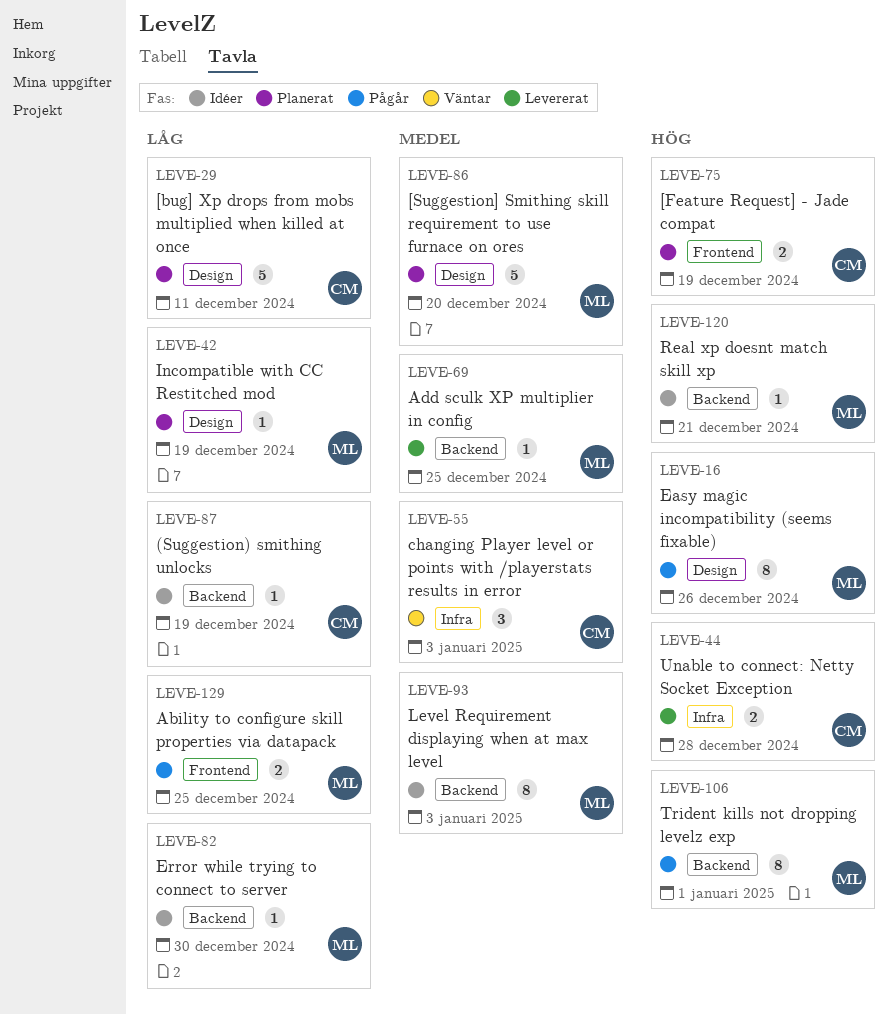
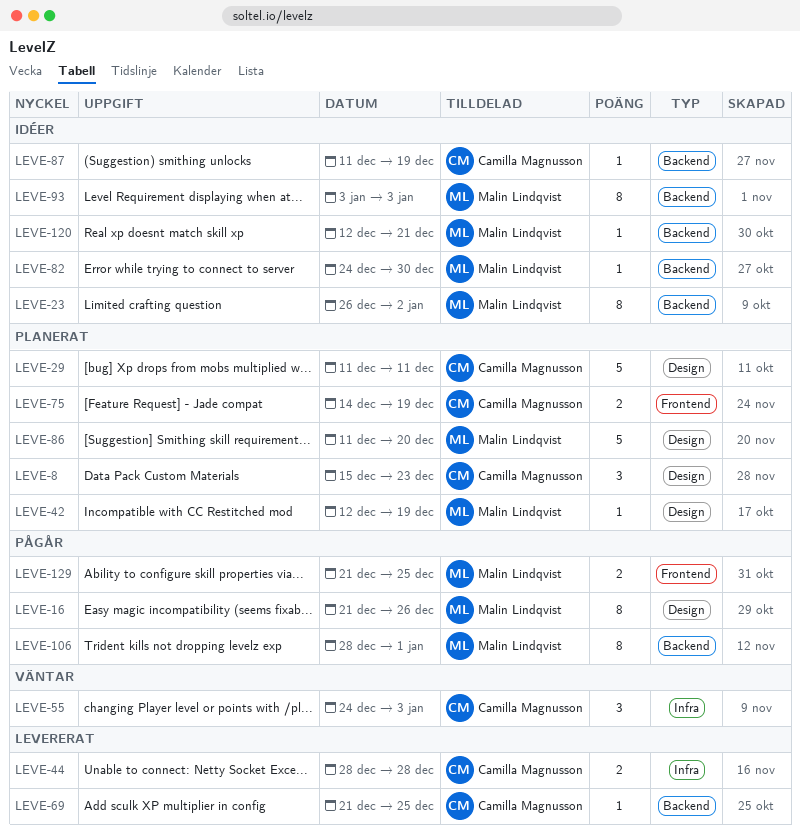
LEVE-8: none -> present
LEVE-23: none -> present
LEVE-69, owner: Malin Lindqvist -> Camilla Magnusson

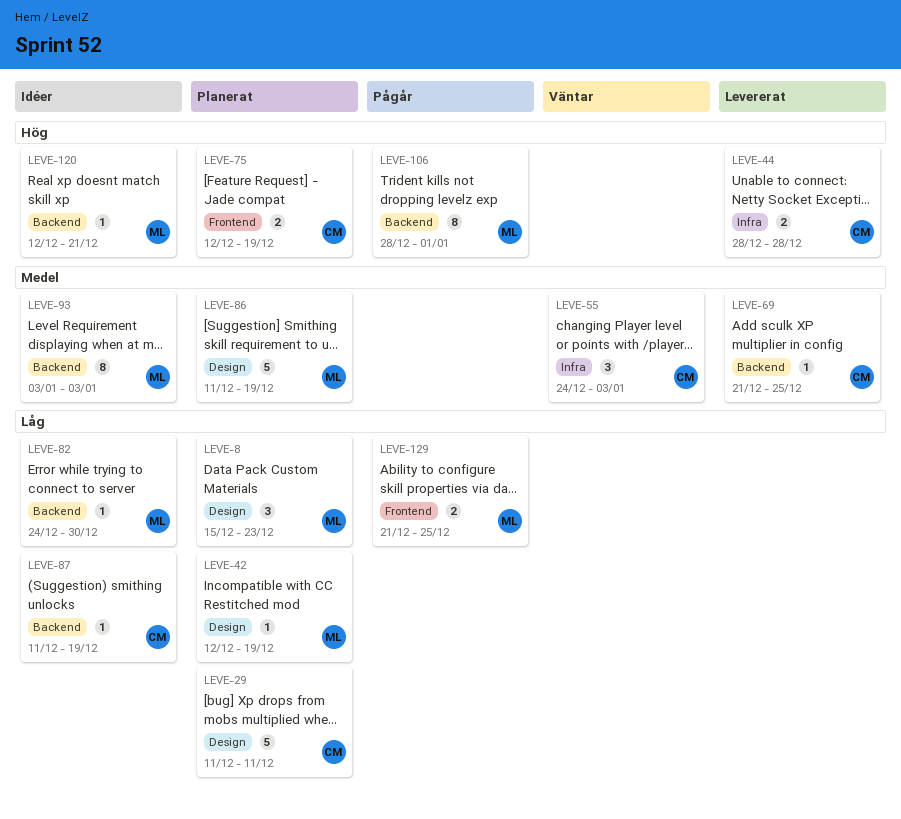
LEVE-8, owner: Camilla Magnusson -> Malin Lindqvist
LEVE-16: present -> none
LEVE-23: present -> none
LEVE-75, start: Dec 14 -> Dec 12
LEVE-86, due: Dec 20 -> Dec 19

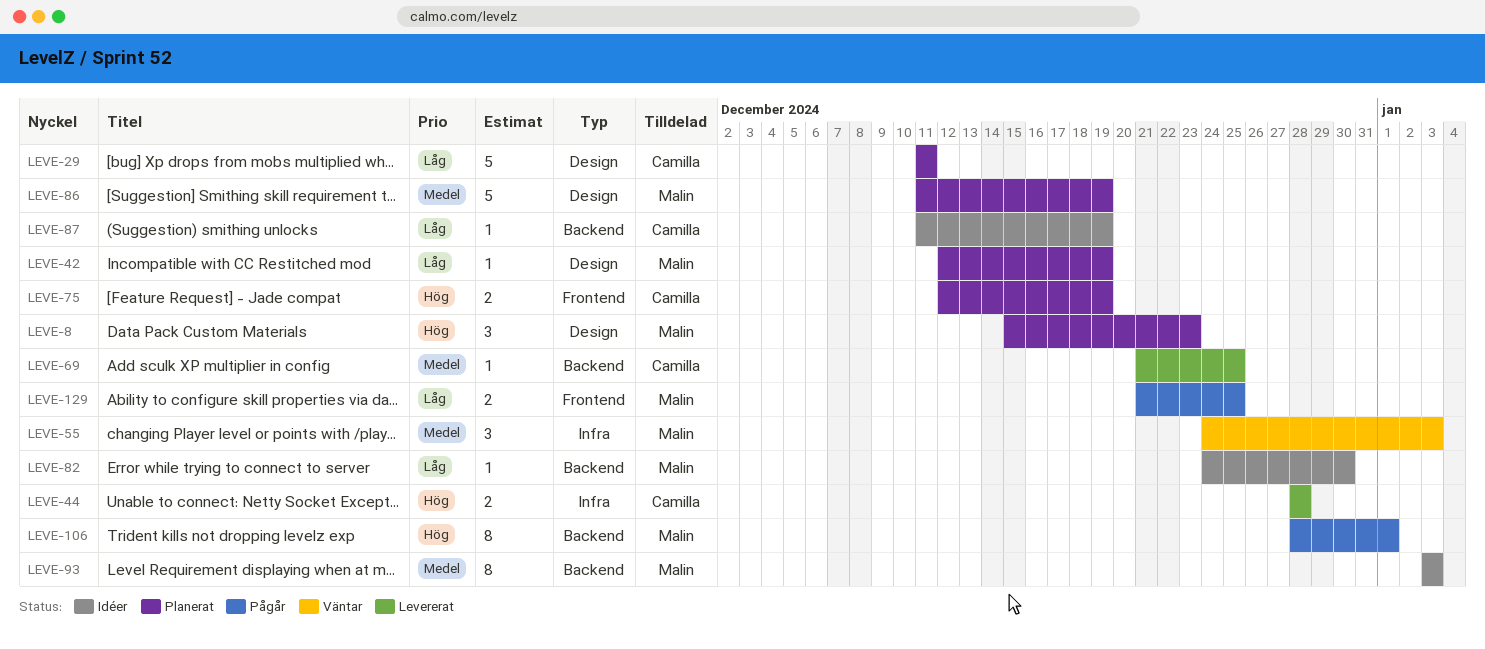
LEVE-8, priority: Låg -> Hög
LEVE-55, owner: Camilla -> Malin
LEVE-120: present -> none

